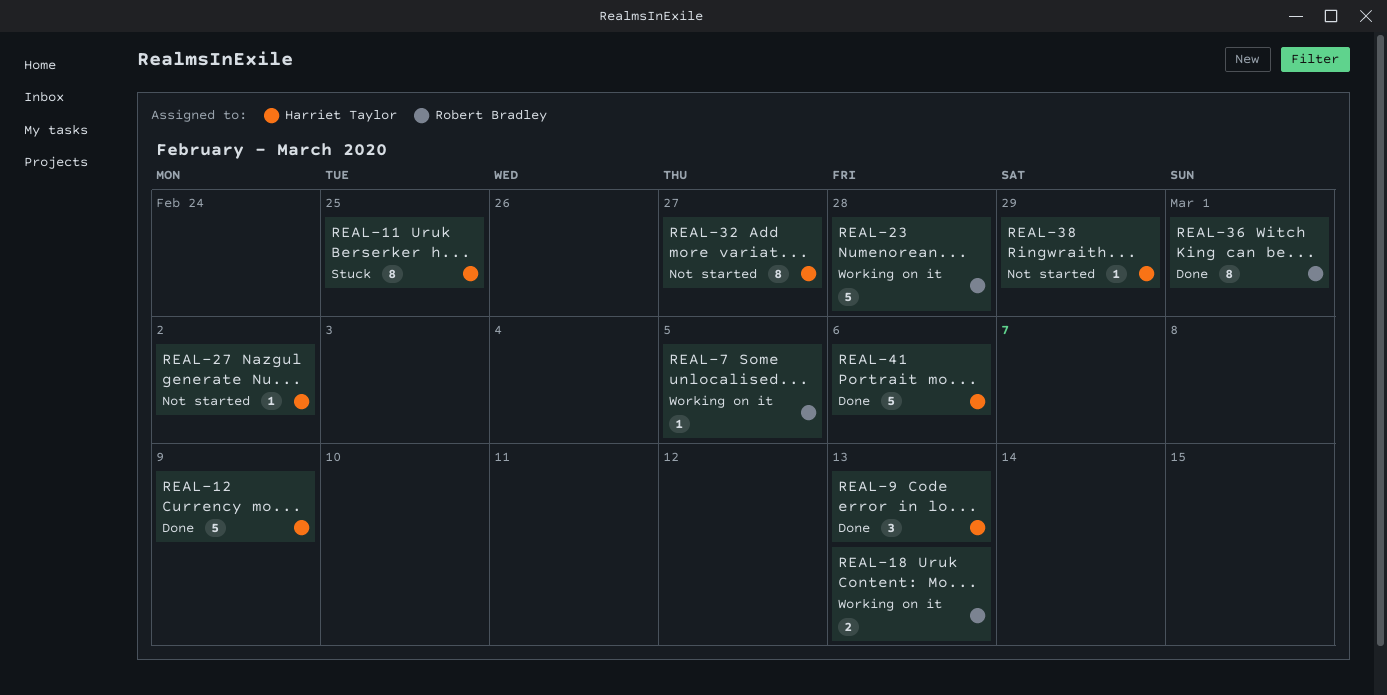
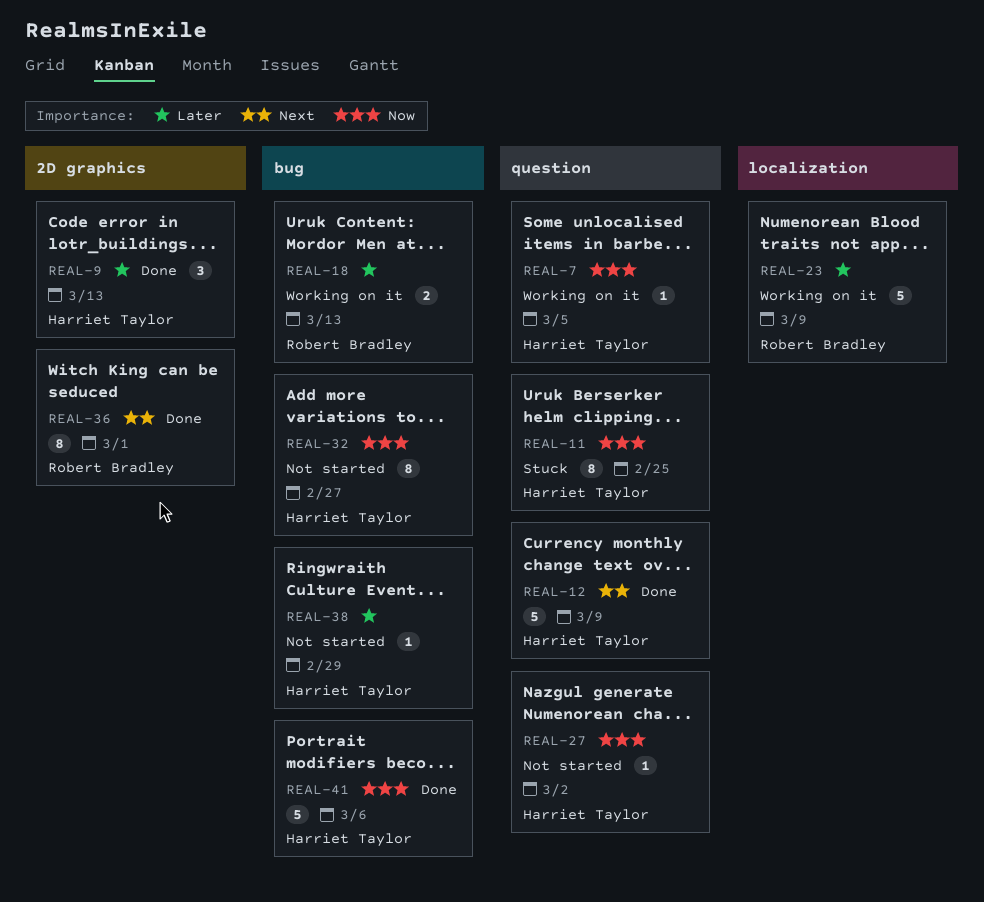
REAL-7, owner: Robert Bradley -> Harriet Taylor
REAL-23, due: Feb 28 -> Mar 9

